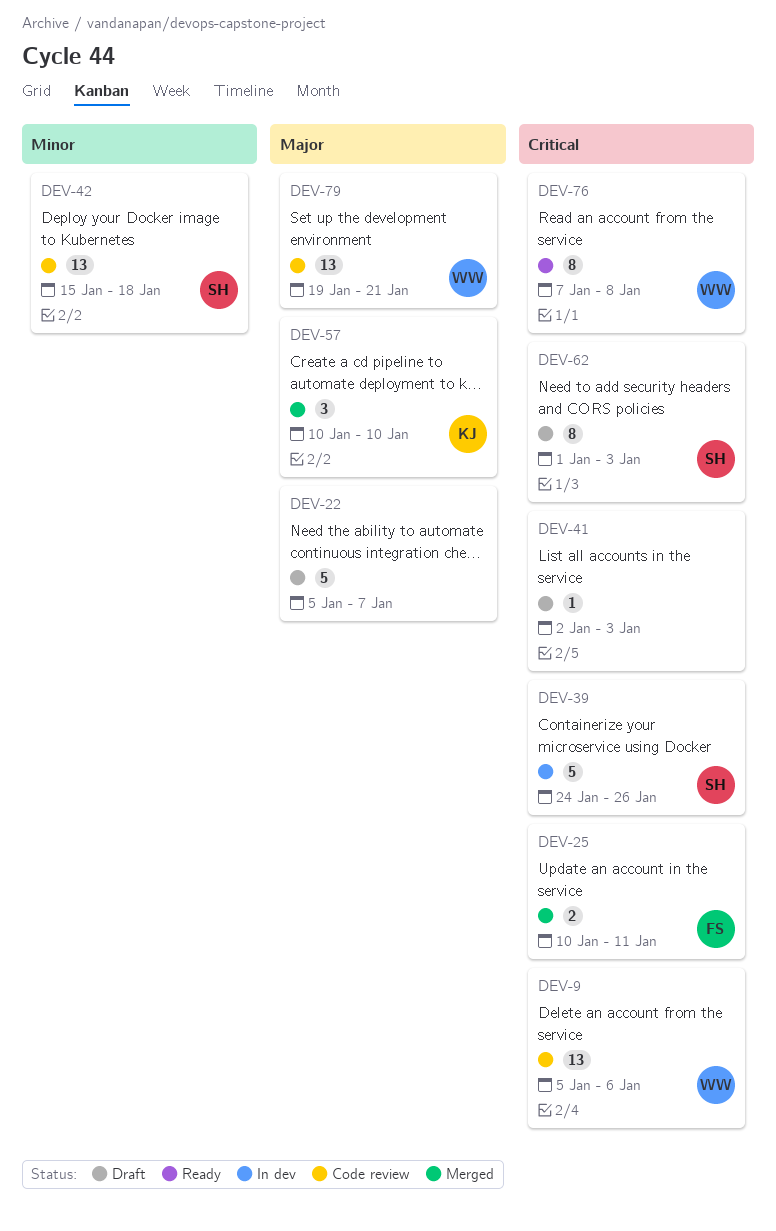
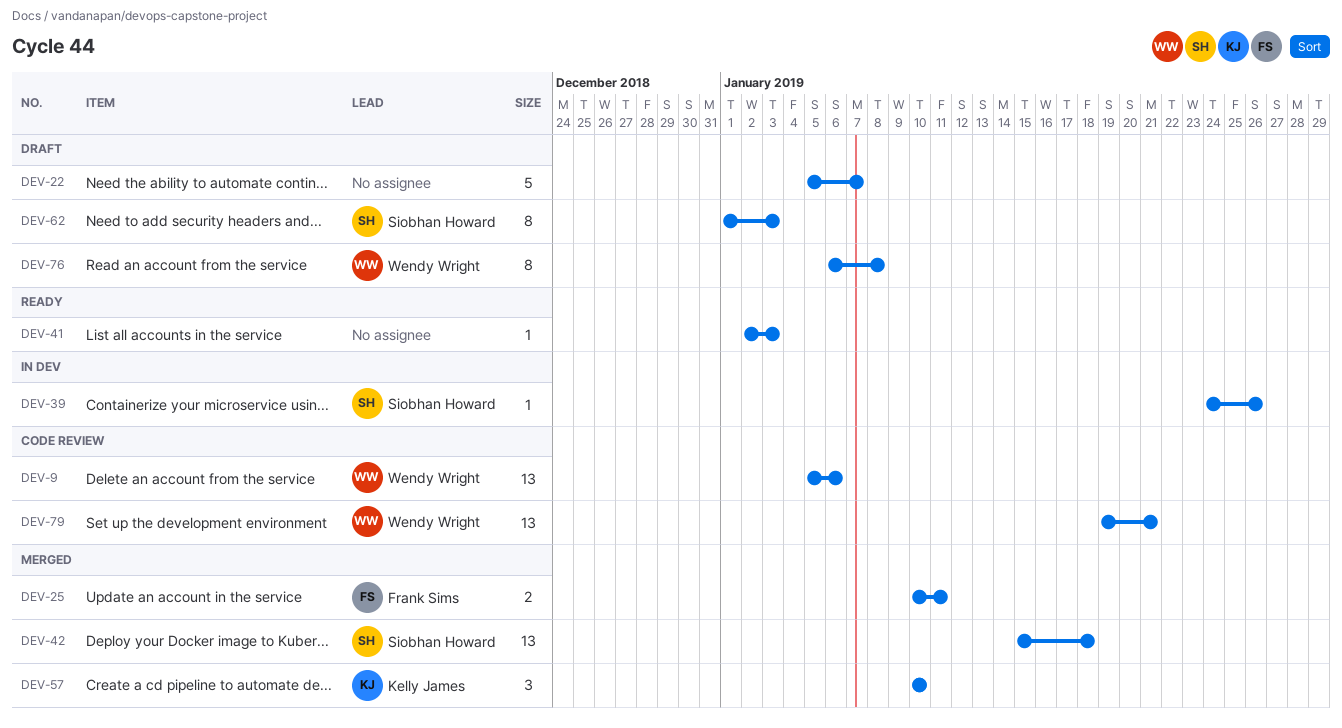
DEV-39, estimate: 5 -> 1
DEV-41, status: Draft -> Ready
DEV-42, status: Code review -> Merged
DEV-76, status: Ready -> Draft
DEV-76, start: Jan 7 -> Jan 6

